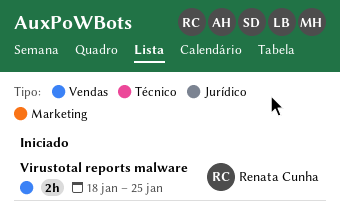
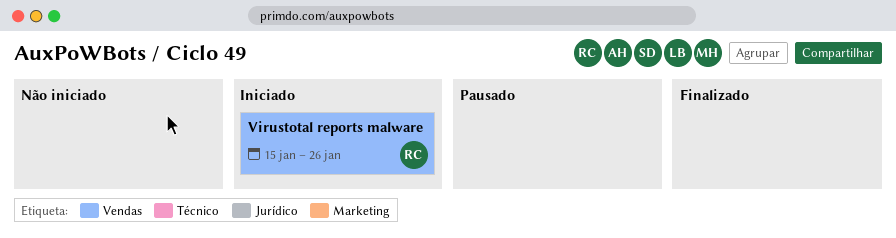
Virustotal reports malware, start: Jan 18 -> Jan 15
Virustotal reports malware, due: Jan 25 -> Jan 26

